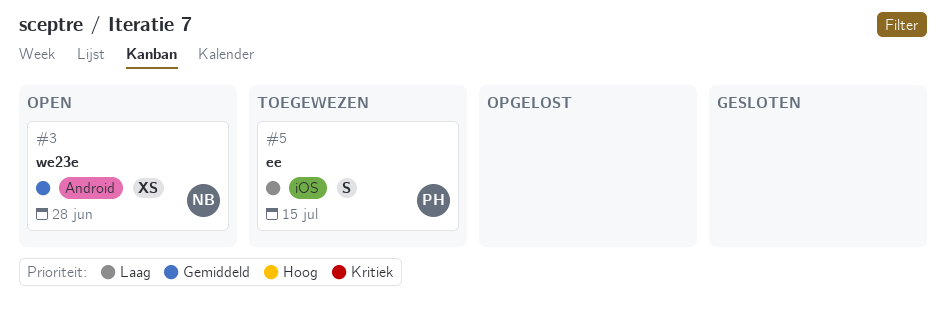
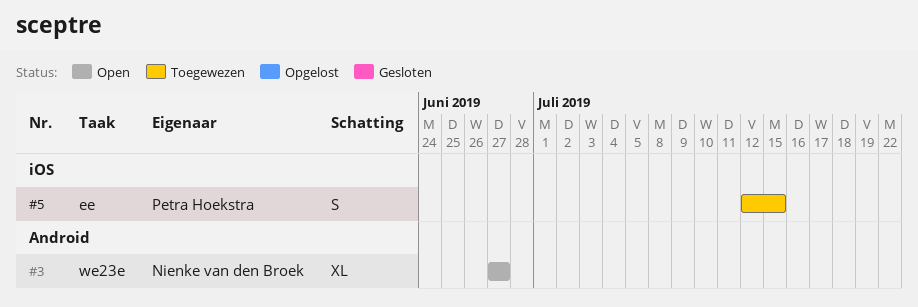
#3, estimate: XS -> XL
#3, due: Jun 28 -> Jun 27

